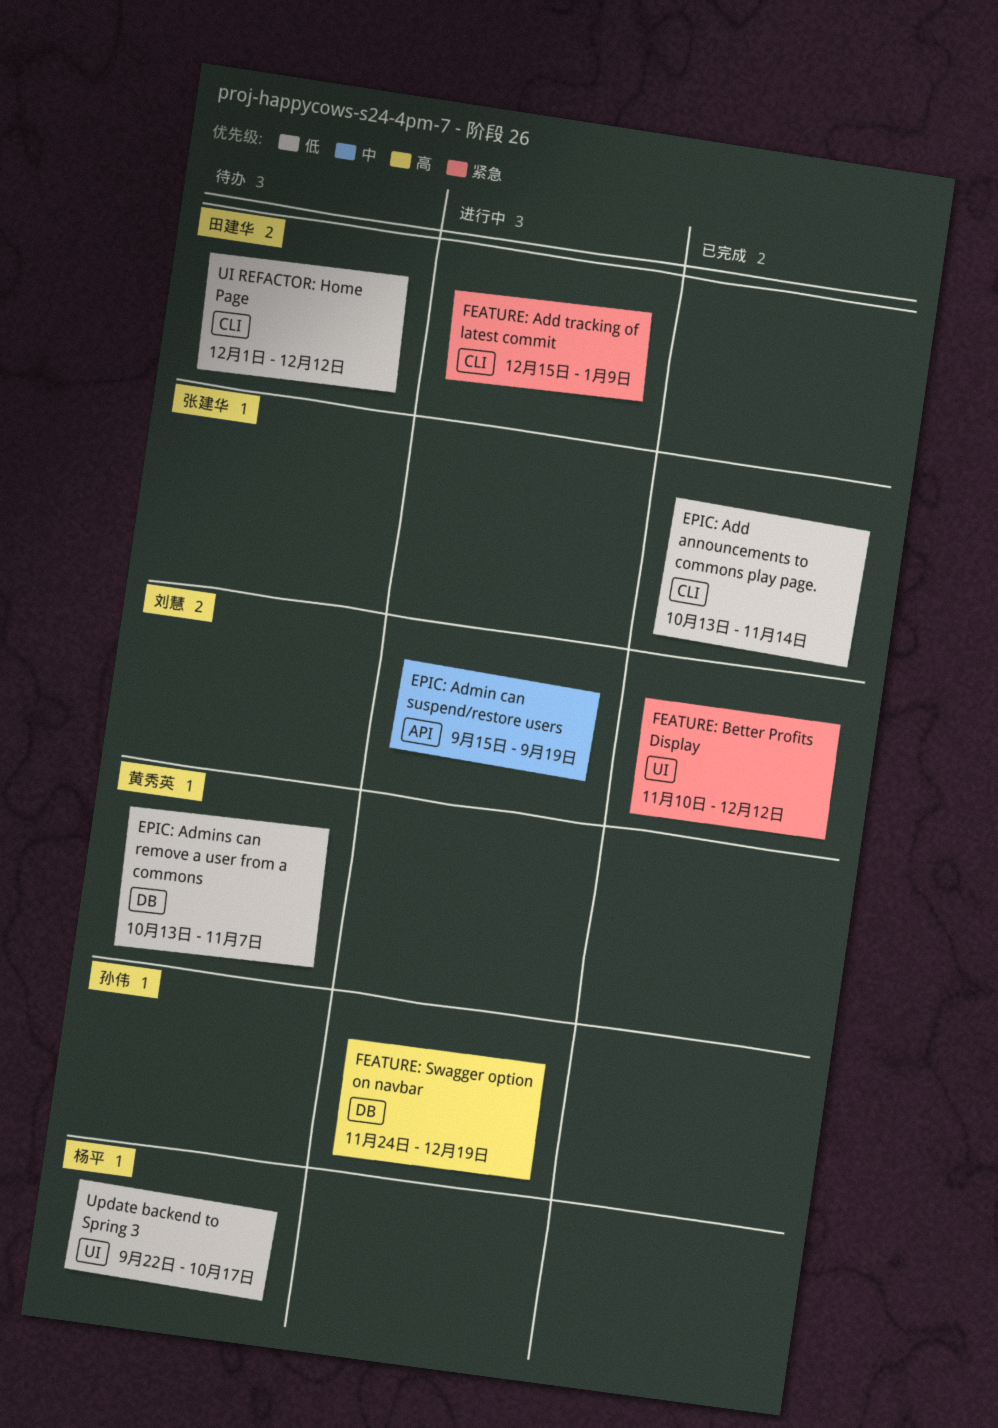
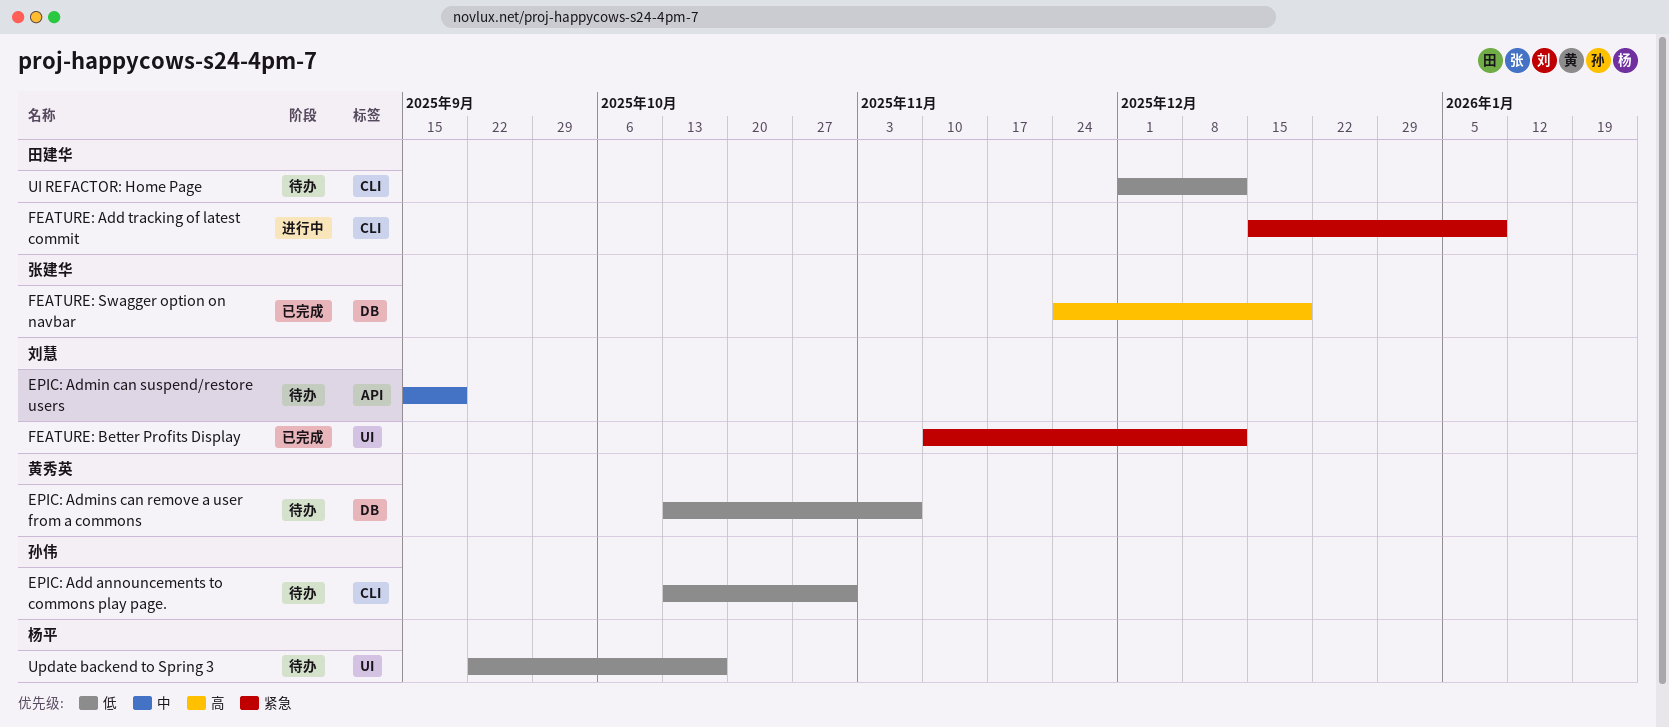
EPIC: Add announcements to commons play page., status: 已完成 -> 待办
EPIC: Add announcements to commons play page., owner: 张建华 -> 孙伟
EPIC: Add announcements to commons play page., due: Nov 14 -> Oct 31
EPIC: Admin can suspend/restore users, status: 进行中 -> 待办
FEATURE: Swagger option on navbar, status: 进行中 -> 已完成
FEATURE: Swagger option on navbar, owner: 孙伟 -> 张建华

